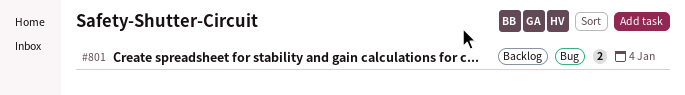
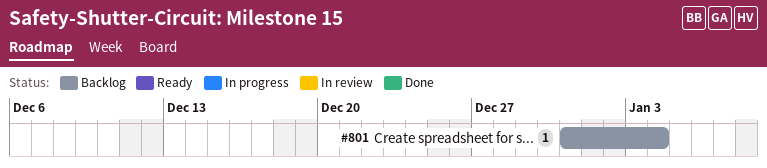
#801, estimate: 2 -> 1

